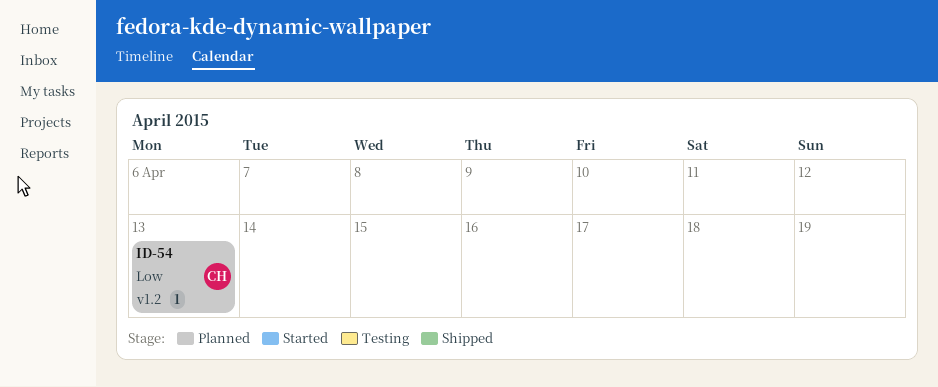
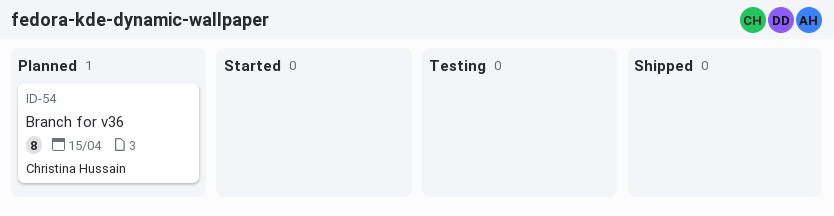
ID-54, estimate: 1 -> 8
ID-54, due: Apr 13 -> Apr 15

